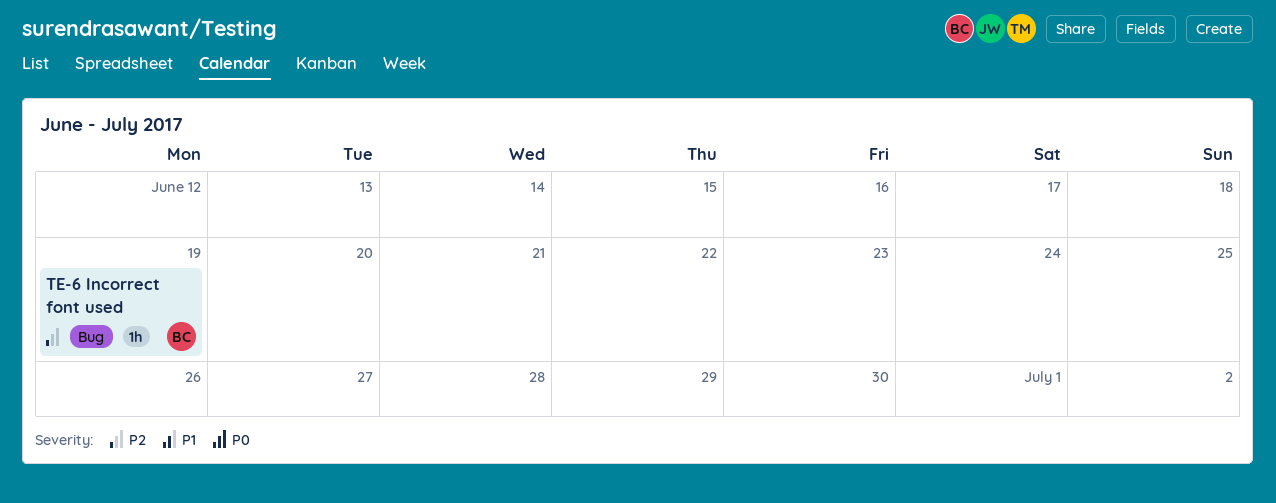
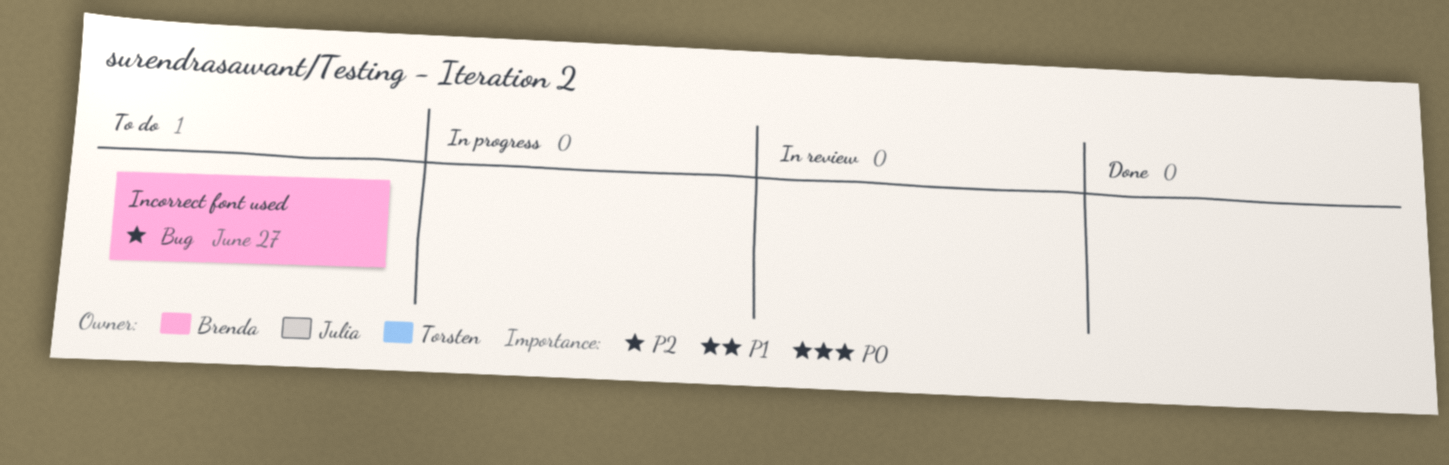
Incorrect font used, due: Jun 19 -> Jun 27

